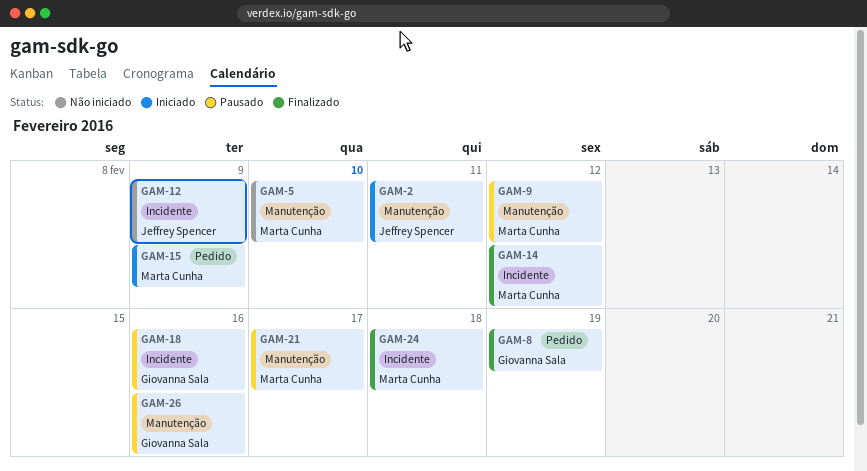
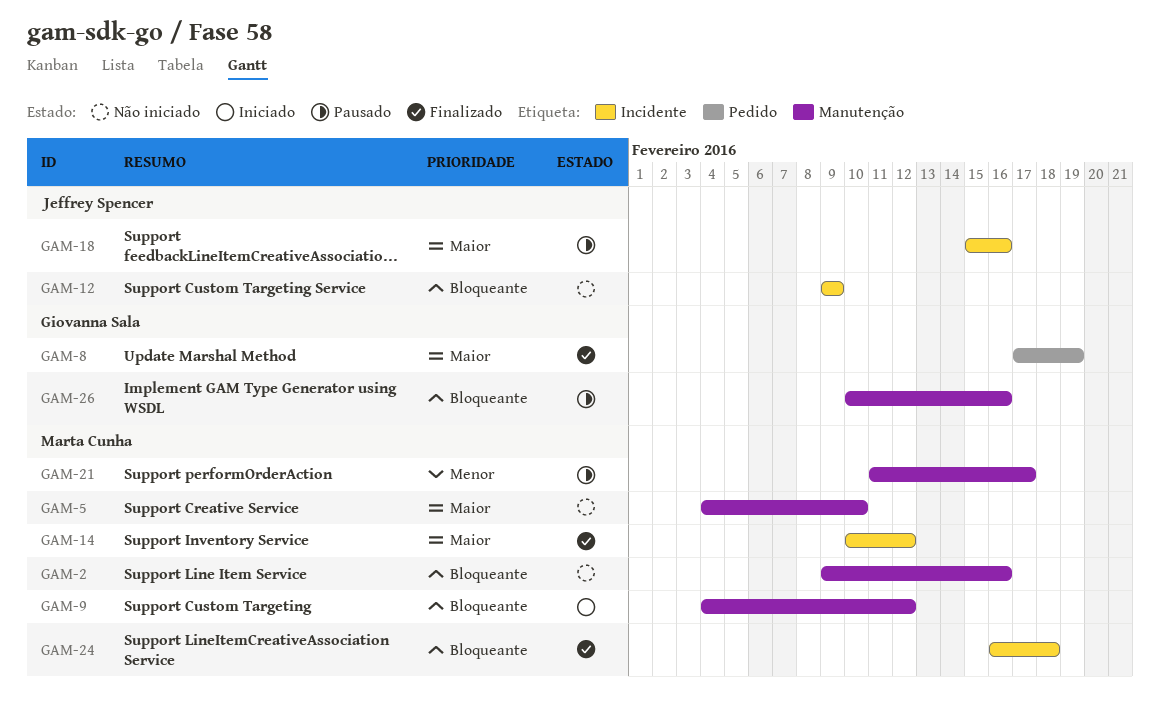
GAM-2, status: Iniciado -> Não iniciado
GAM-2, owner: Jeffrey Spencer -> Marta Cunha
GAM-2, due: Feb 11 -> Feb 16
GAM-9, status: Pausado -> Iniciado
GAM-15: present -> none
GAM-18, owner: Giovanna Sala -> Jeffrey Spencer

